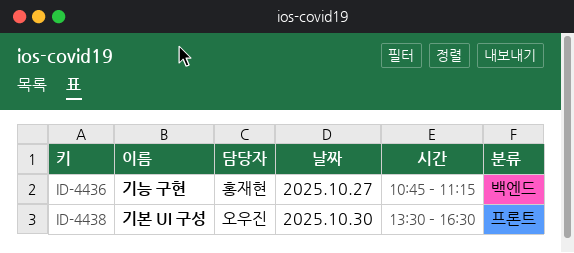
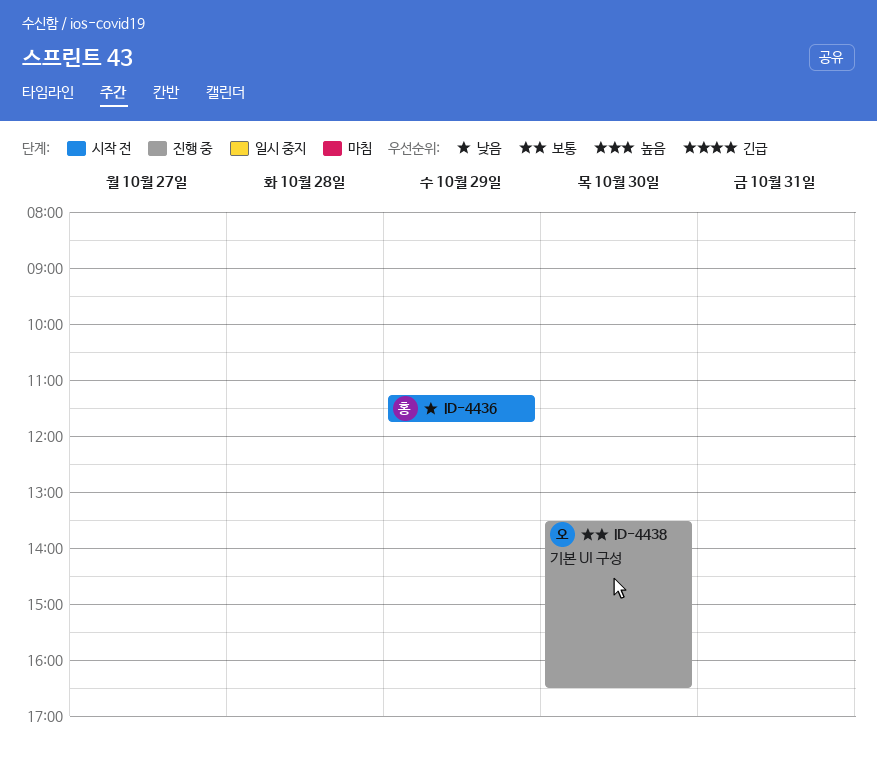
ID-4436, day: Oct 27 -> Oct 29
ID-4436, begins: 10:45 -> 11:15
ID-4436, ends: 11:15 -> 11:45

